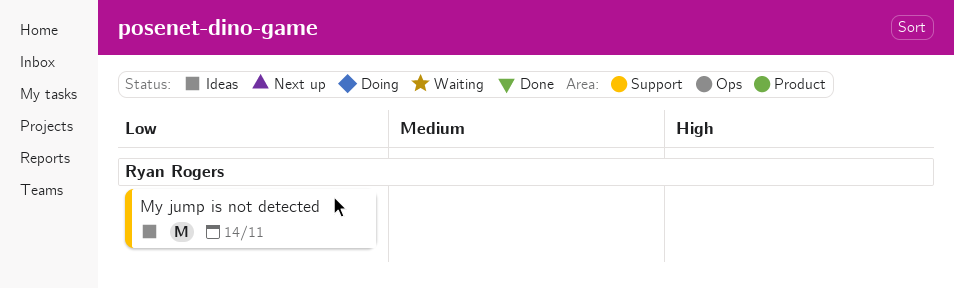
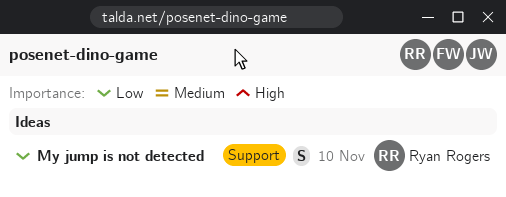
My jump is not detected, estimate: M -> S
My jump is not detected, due: Nov 14 -> Nov 10

